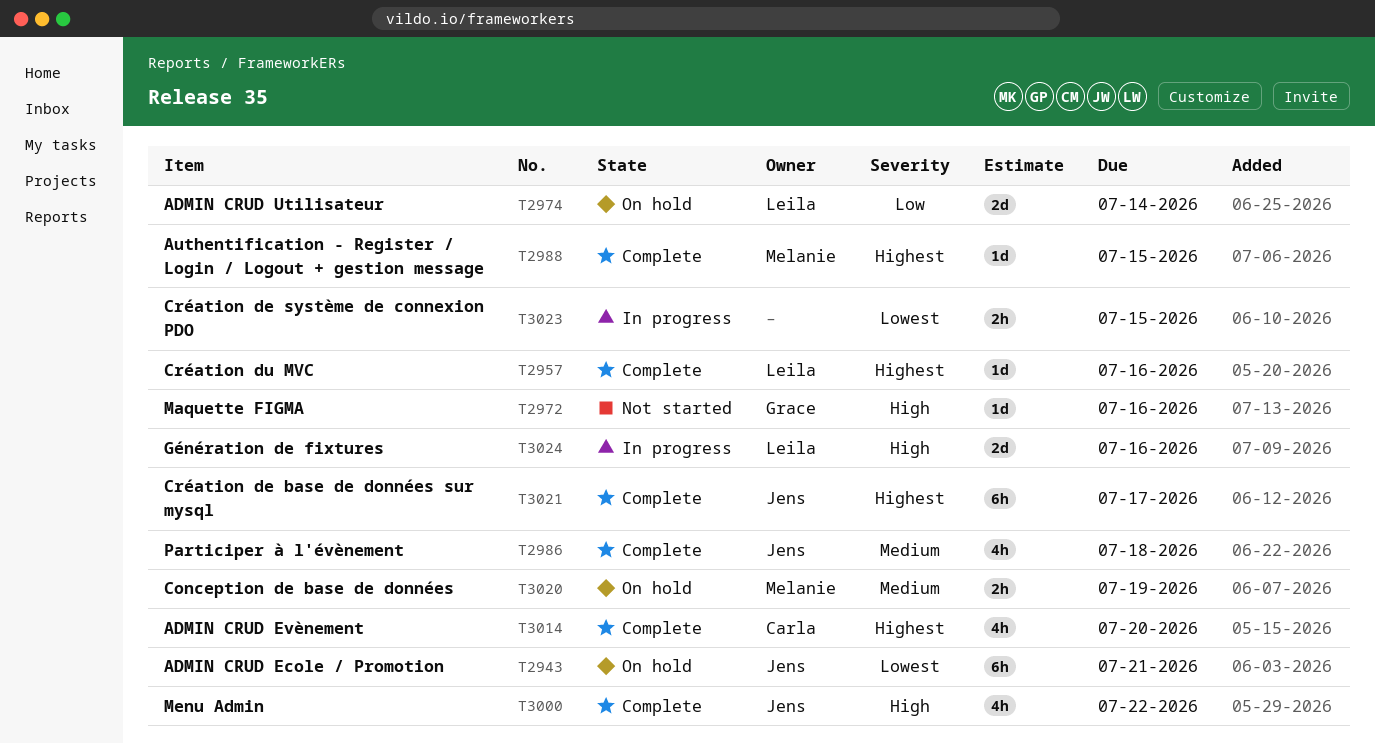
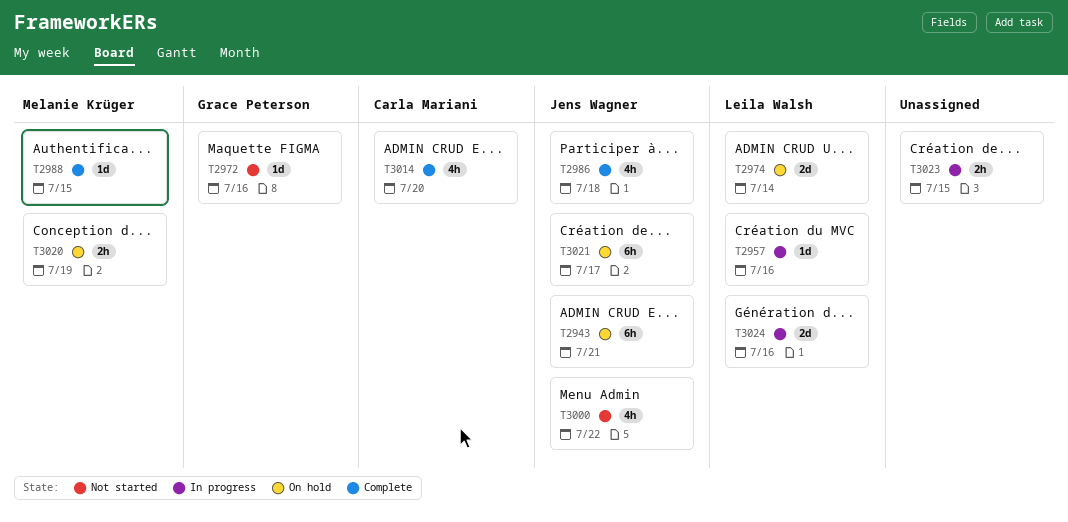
T2957, status: Complete -> In progress
T3000, status: Complete -> Not started
T3021, status: Complete -> On hold

